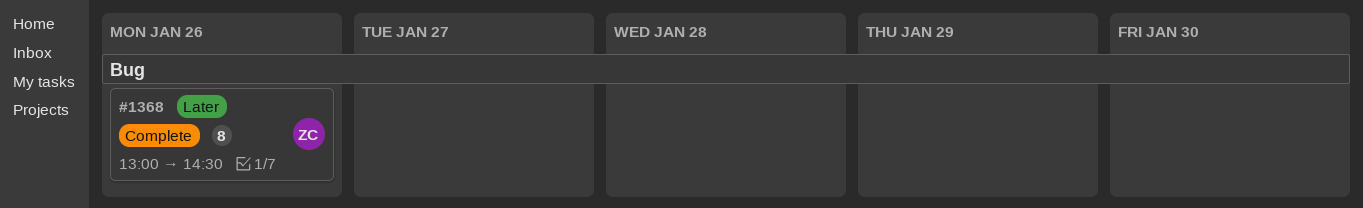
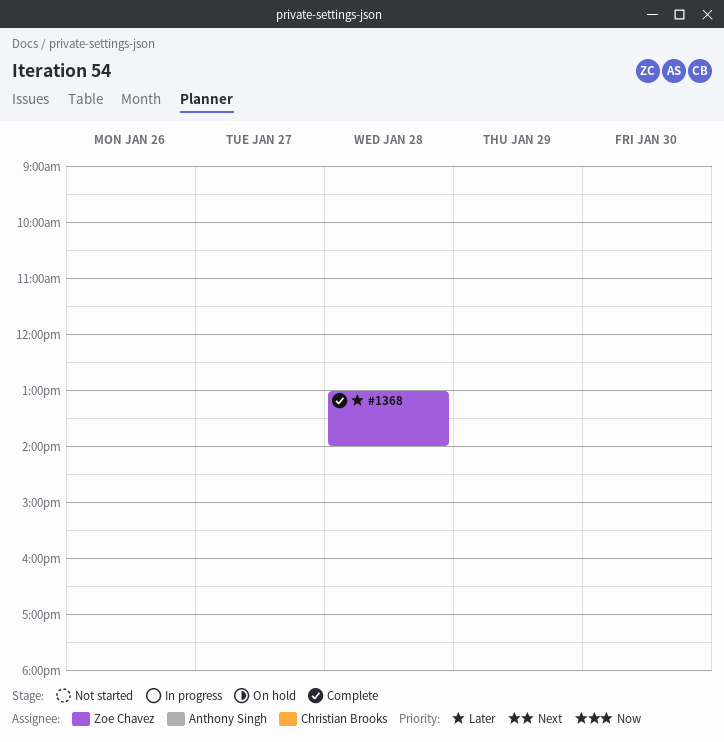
#1368, day: Jan 26 -> Jan 28
#1368, ends: 14:30 -> 14:00

